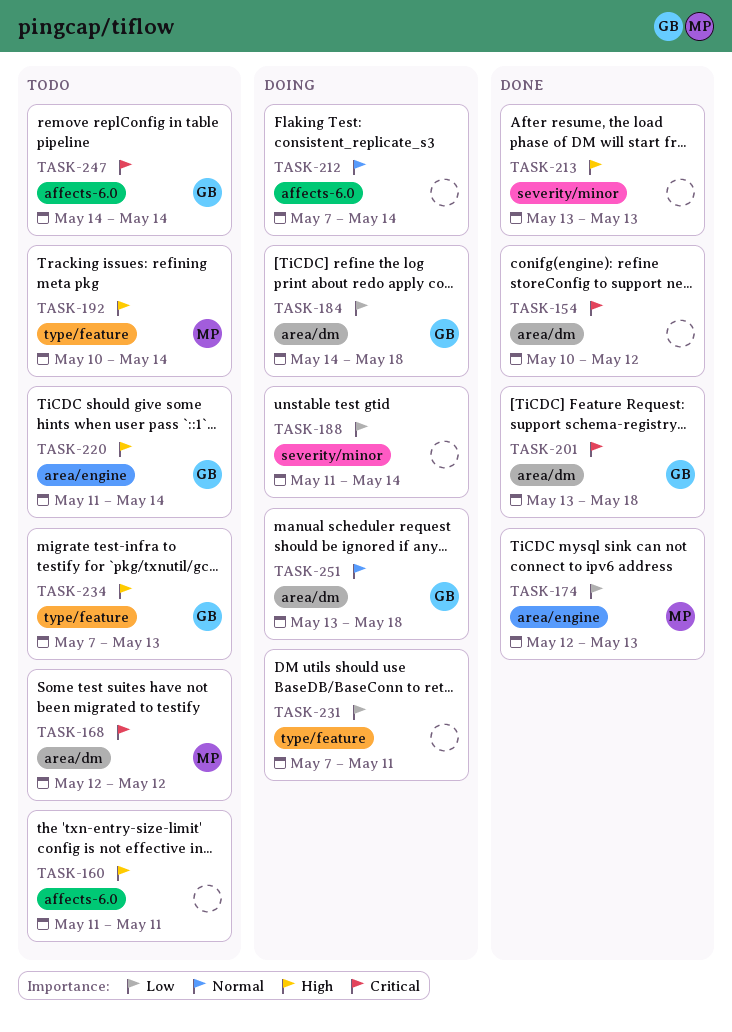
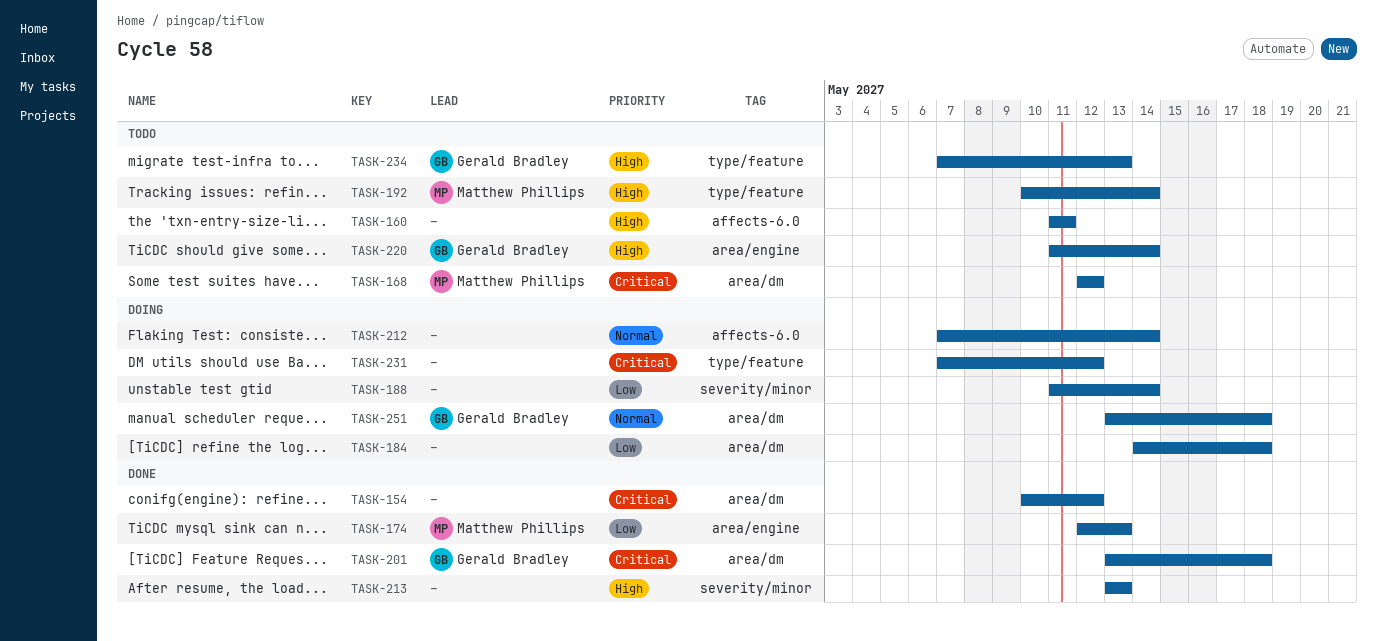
TASK-184, owner: Gerald Bradley -> none
TASK-231, priority: Low -> Critical
TASK-231, due: May 11 -> May 12
TASK-247: present -> none

